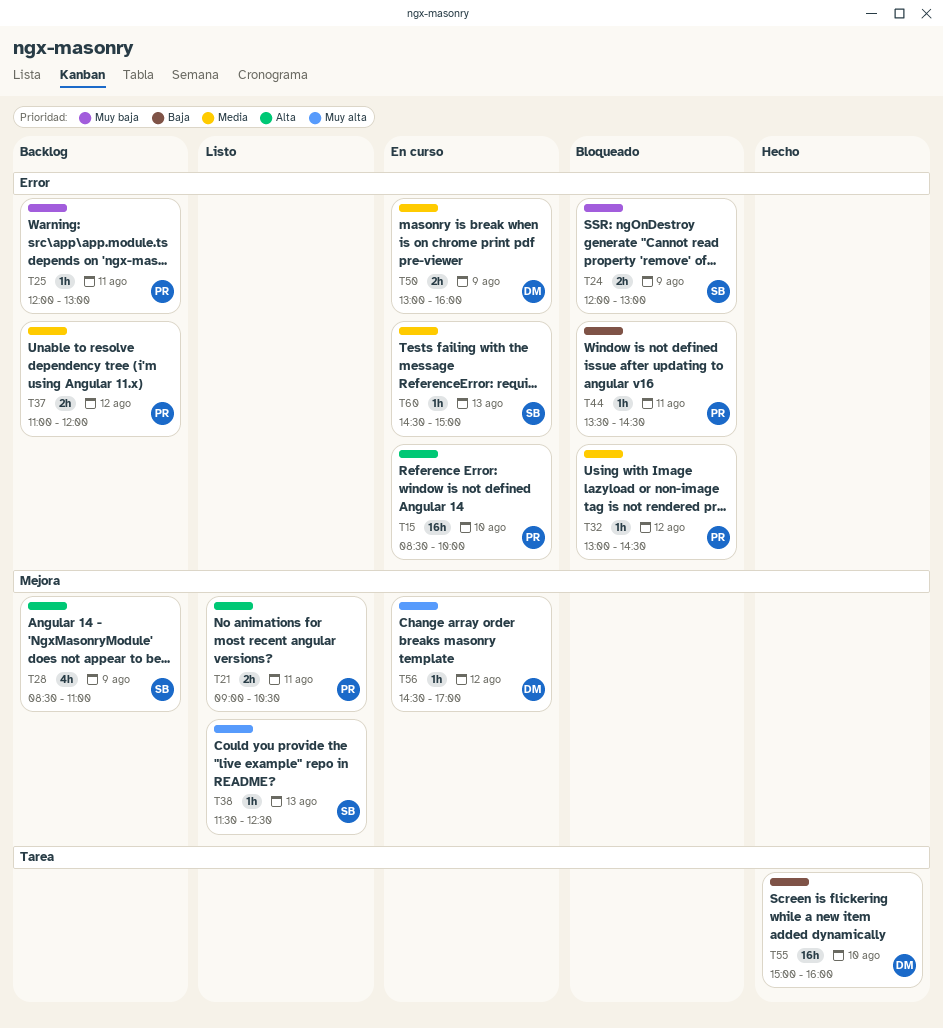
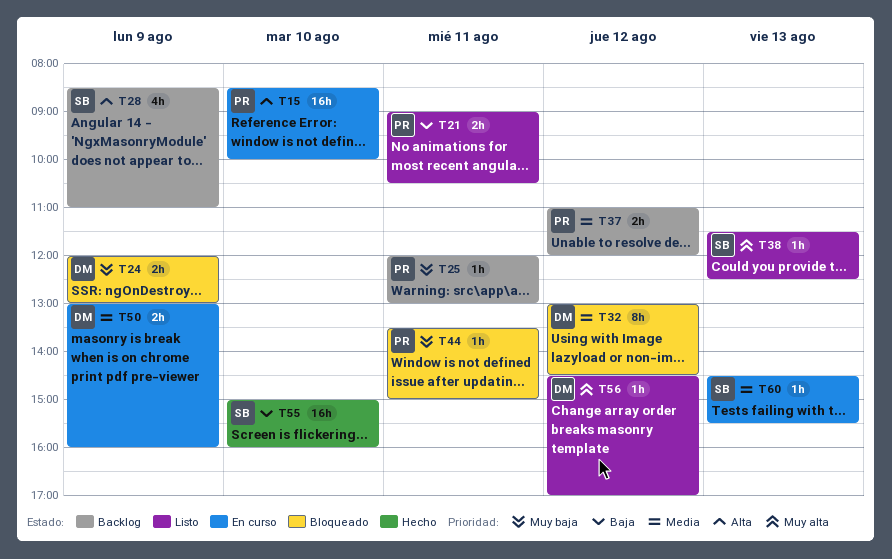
T21, priority: Alta -> Baja
T24, owner: SB -> DM
T32, owner: PR -> DM
T32, estimate: 1h -> 8h
T44, priority: Baja -> Muy baja
T44, ends: 14:30 -> 15:00
T55, owner: DM -> SB
T56, status: En curso -> Listo
T60, ends: 15:00 -> 15:30

